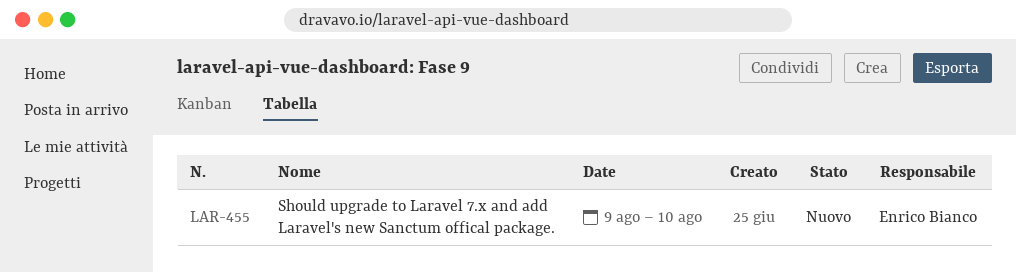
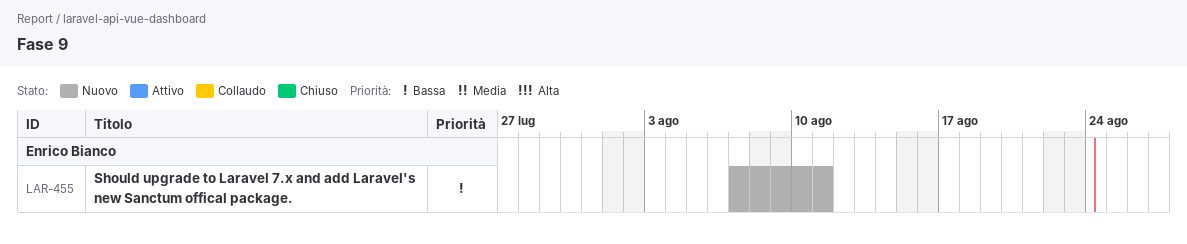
LAR-455, start: Aug 9 -> Aug 7
LAR-455, due: Aug 10 -> Aug 11

